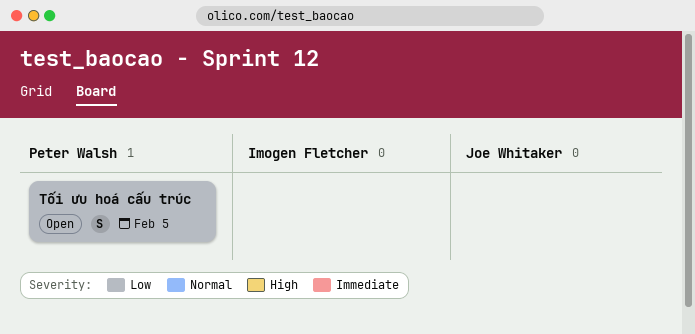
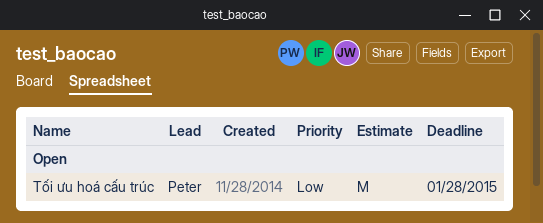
Tối ưu hoá cấu trúc, estimate: S -> M
Tối ưu hoá cấu trúc, due: Feb 5 -> Jan 28

